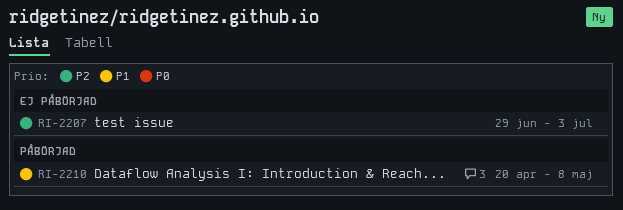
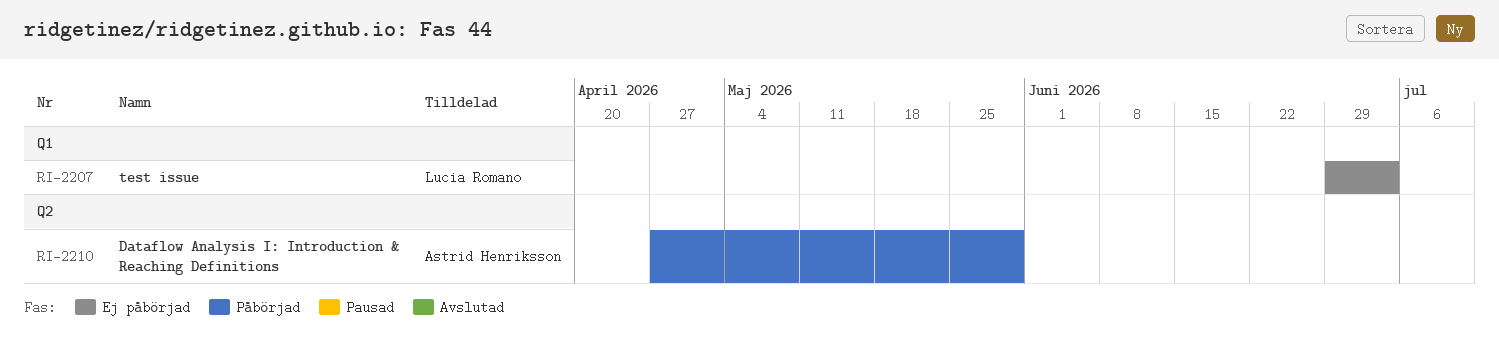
RI-2210, start: Apr 20 -> Apr 27
RI-2210, due: May 8 -> May 29

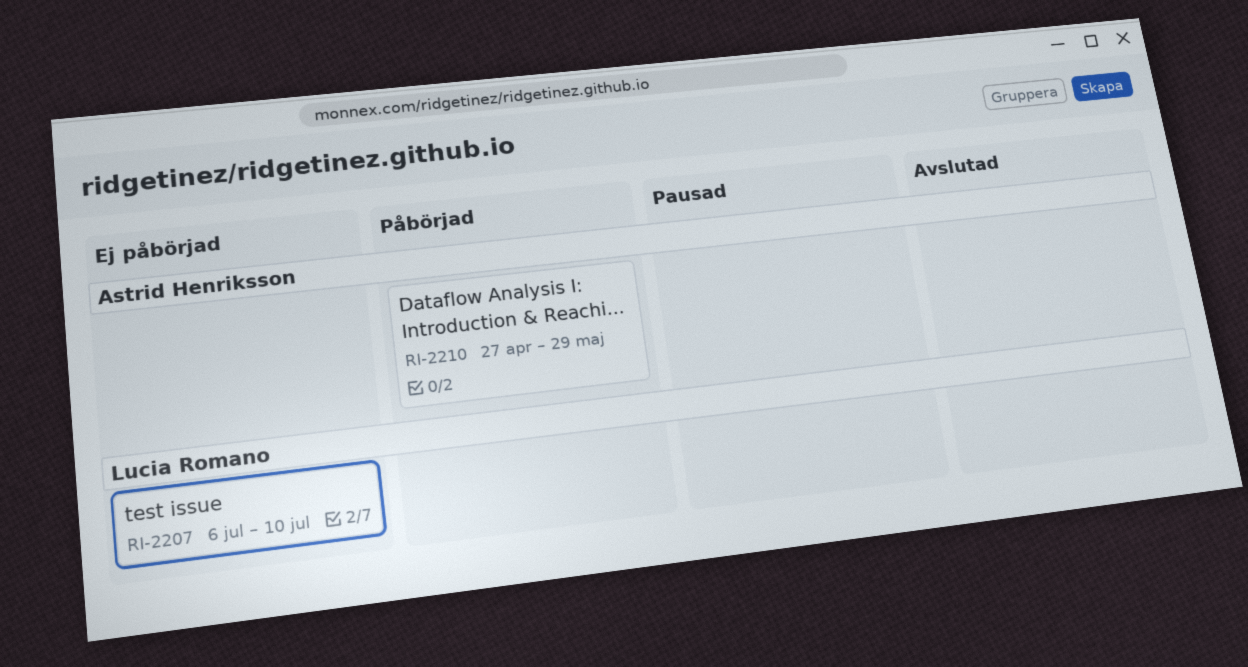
RI-2207, start: Jun 29 -> Jul 6
RI-2207, due: Jul 3 -> Jul 10

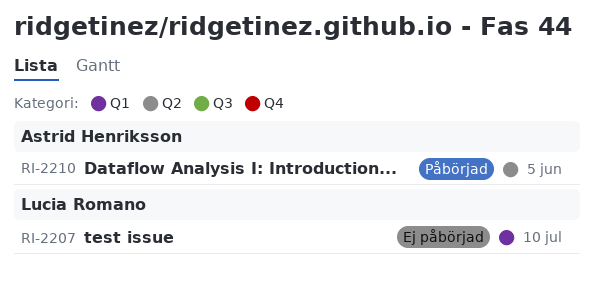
RI-2210, due: May 29 -> Jun 5

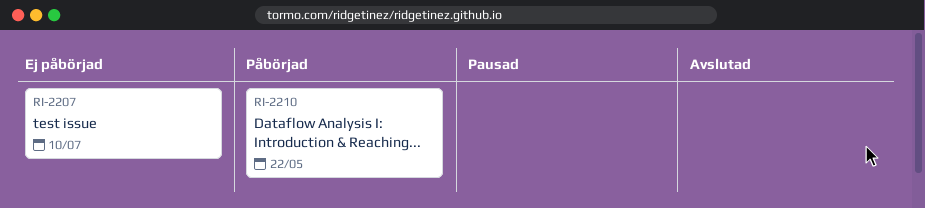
RI-2210, due: Jun 5 -> May 22

